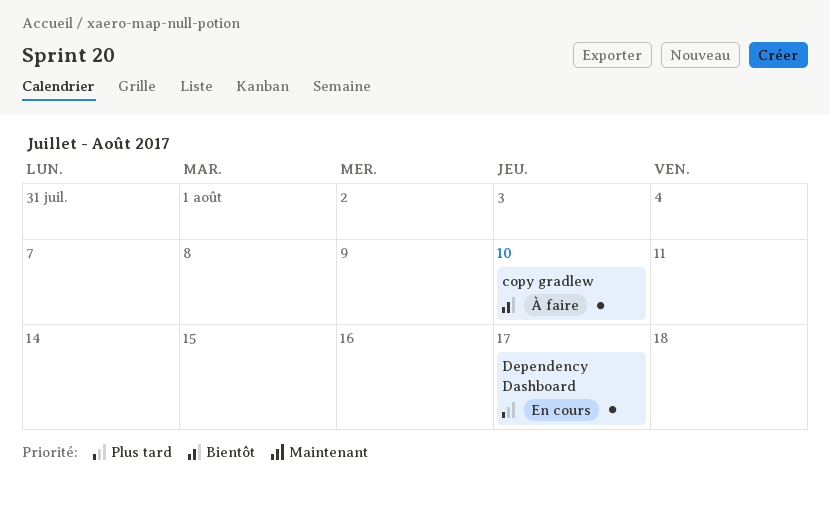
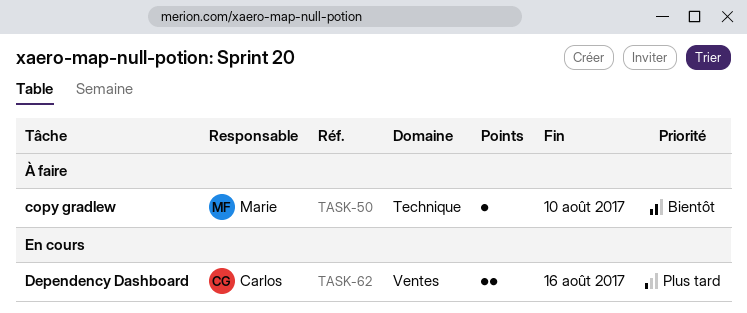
Dependency Dashboard, estimate: 1 -> 2
Dependency Dashboard, due: Aug 17 -> Aug 16

